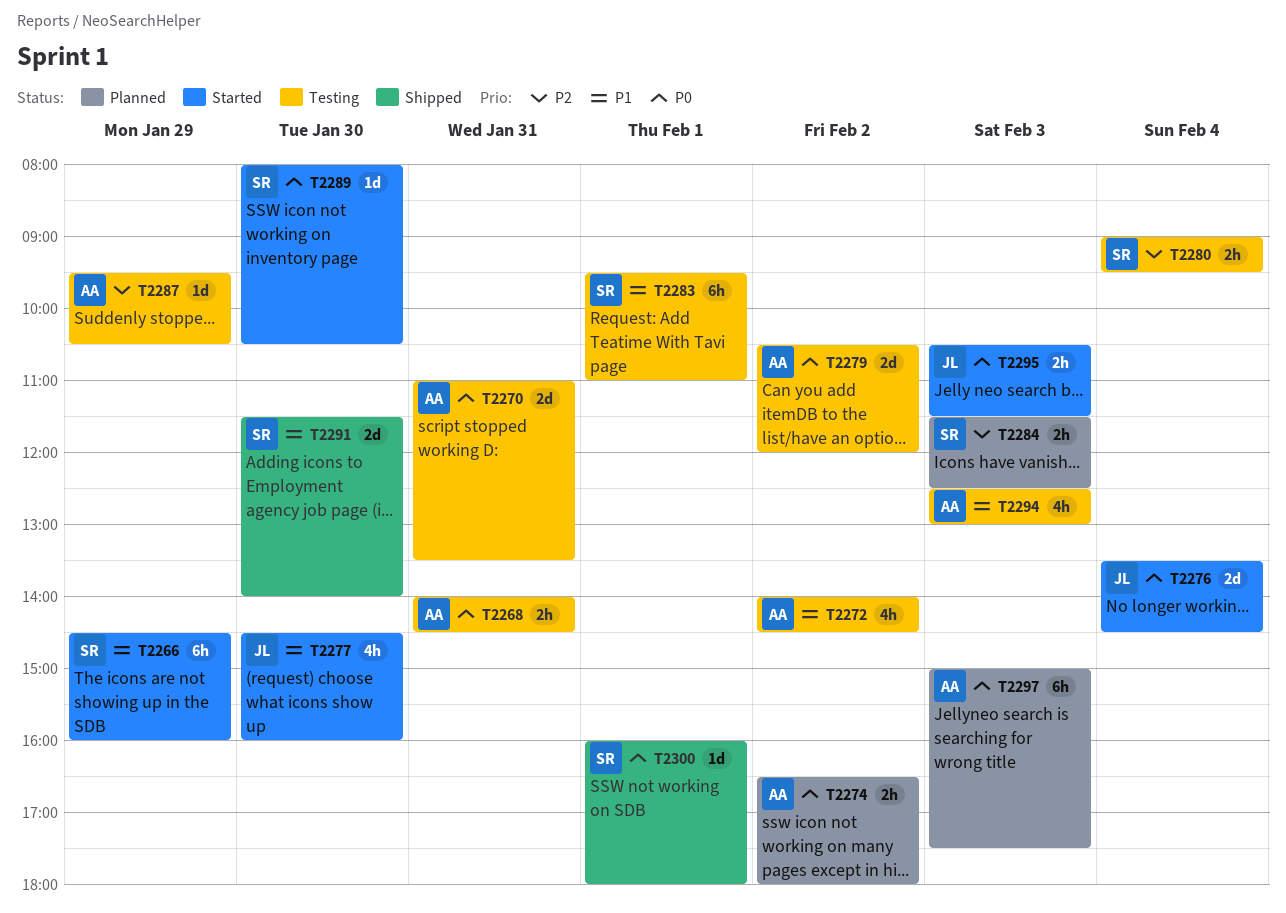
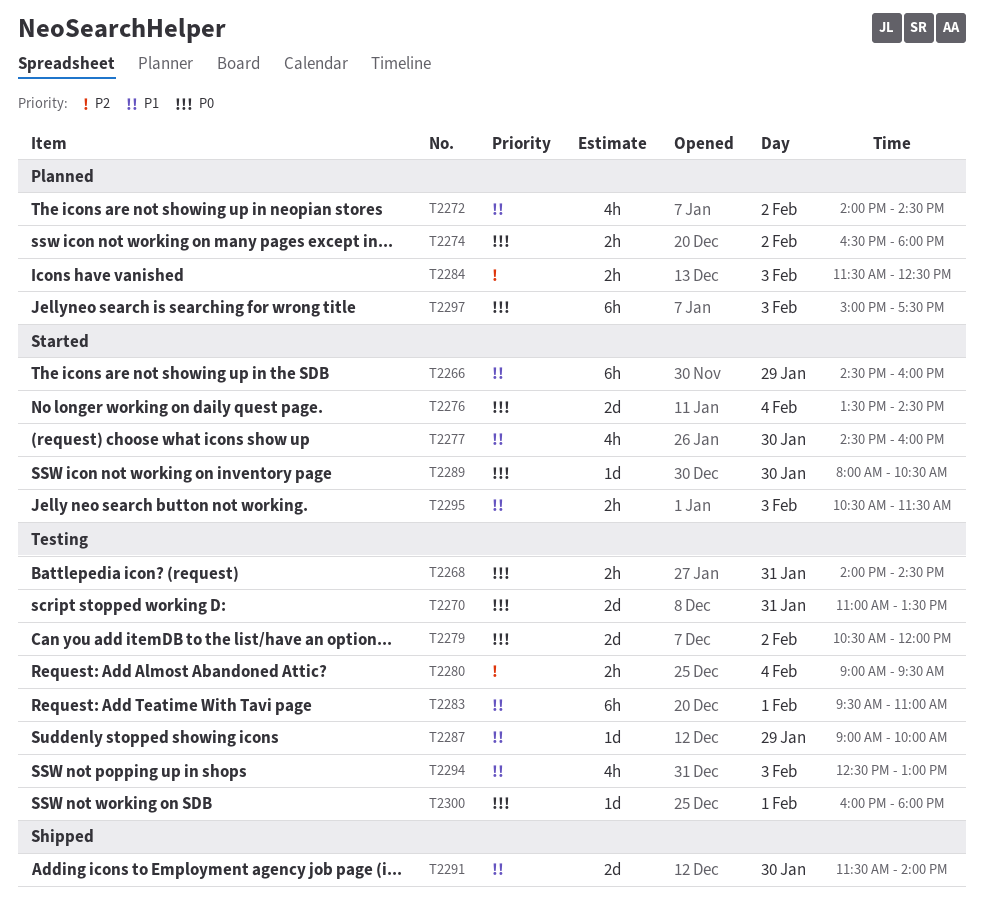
T2272, status: Testing -> Planned
T2287, priority: P2 -> P1
T2287, begins: 09:30 -> 09:00
T2287, ends: 10:30 -> 10:00
T2295, priority: P0 -> P1
T2300, status: Shipped -> Testing

